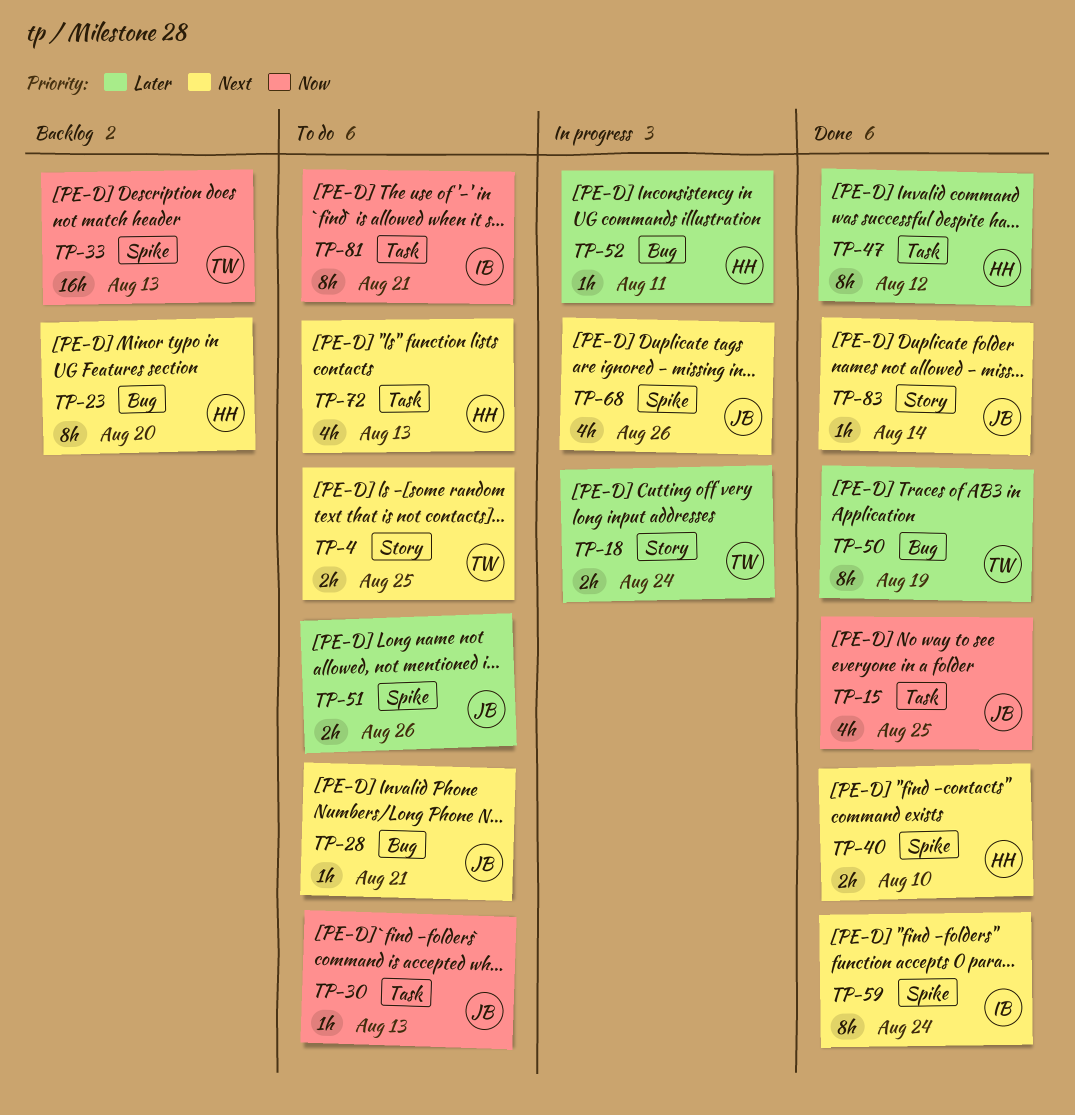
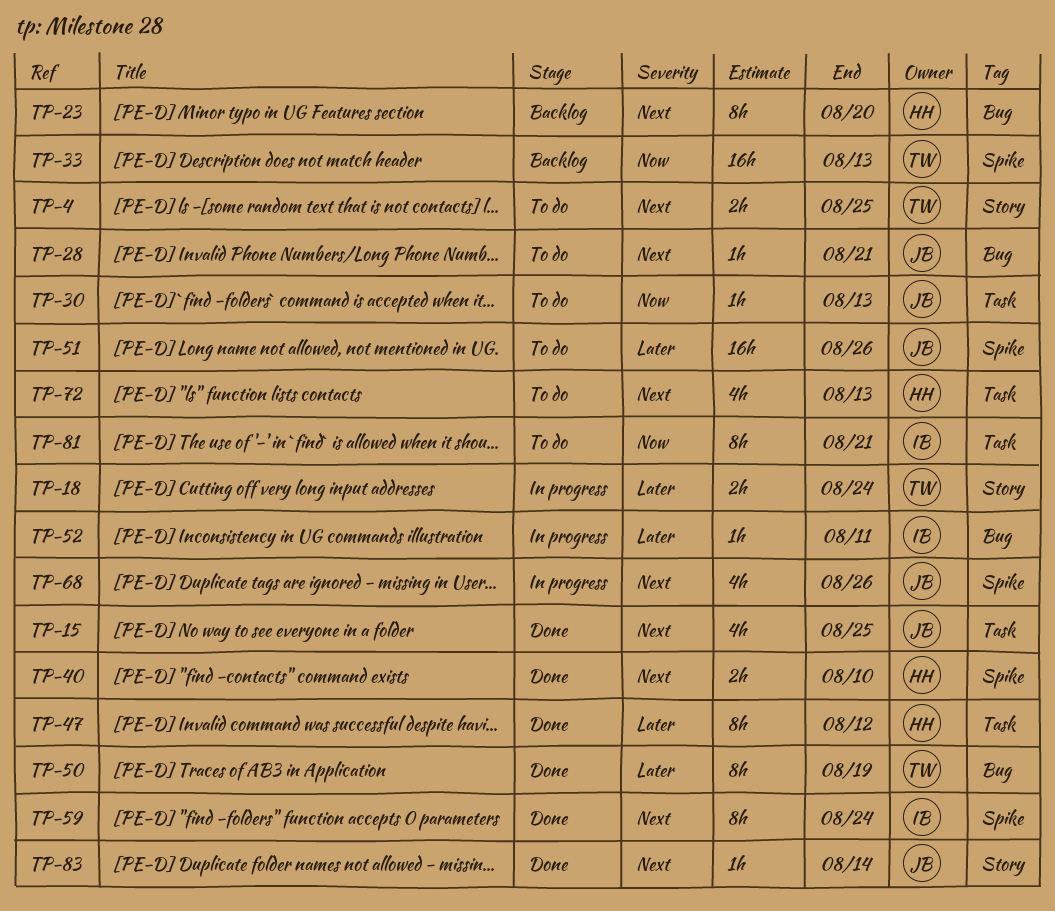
TP-15, priority: Now -> Next
TP-51, estimate: 2h -> 16h
TP-52, owner: HH -> IB

